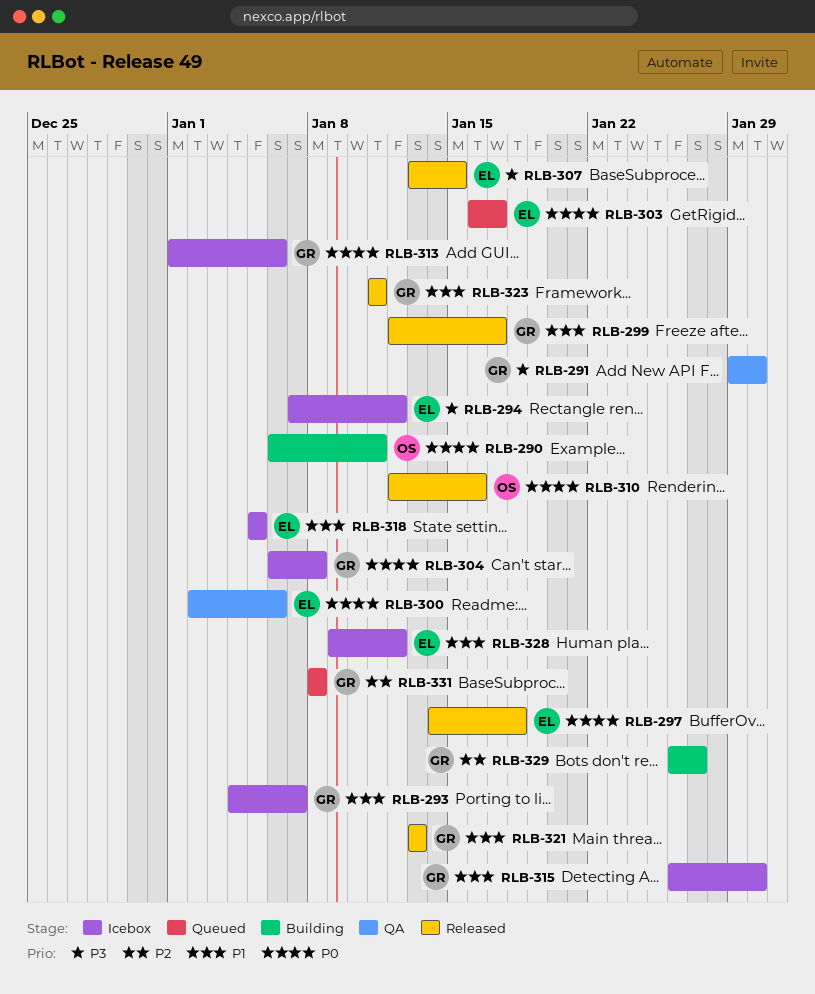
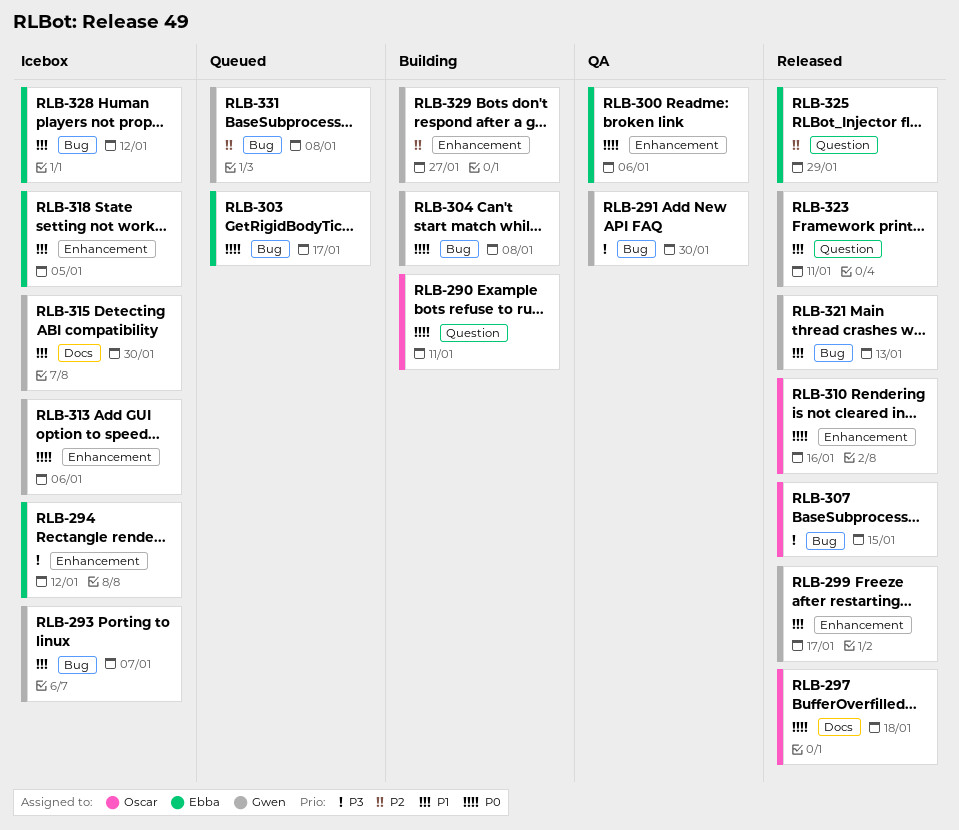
RLB-297, owner: Ebba -> Oscar
RLB-304, status: Icebox -> Building
RLB-307, owner: Ebba -> Oscar
RLB-325: none -> present

